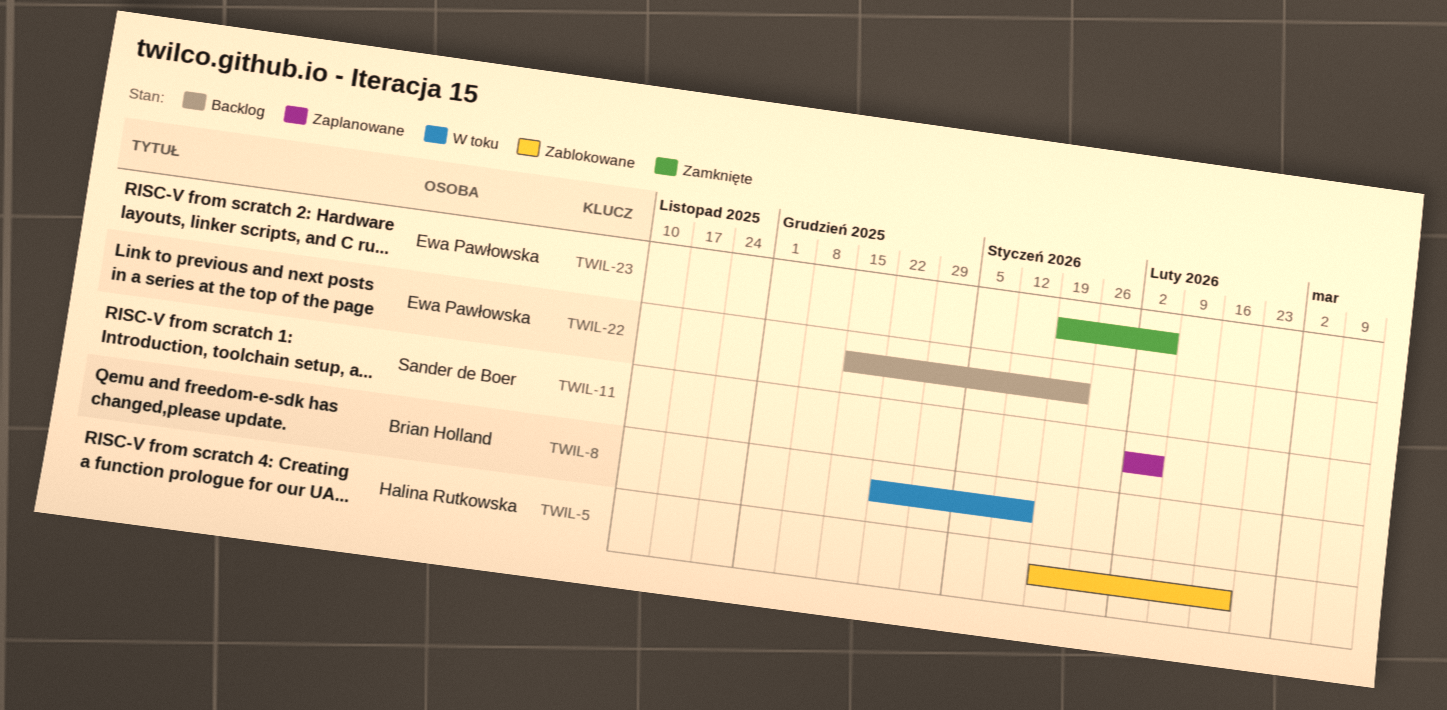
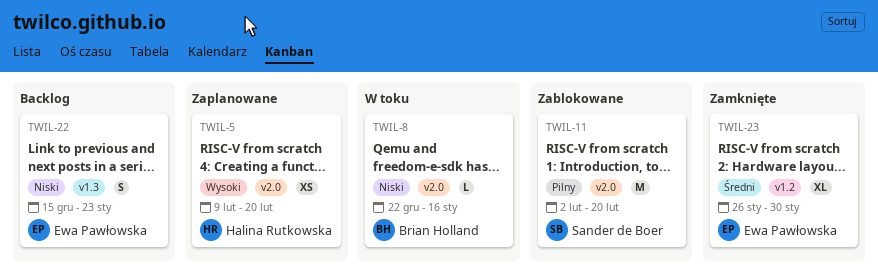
TWIL-5, status: Zablokowane -> Zaplanowane
TWIL-5, start: Jan 19 -> Feb 9
TWIL-11, status: Zaplanowane -> Zablokowane
TWIL-11, due: Feb 6 -> Feb 20
TWIL-23, start: Jan 19 -> Jan 26
TWIL-23, due: Feb 6 -> Jan 30

